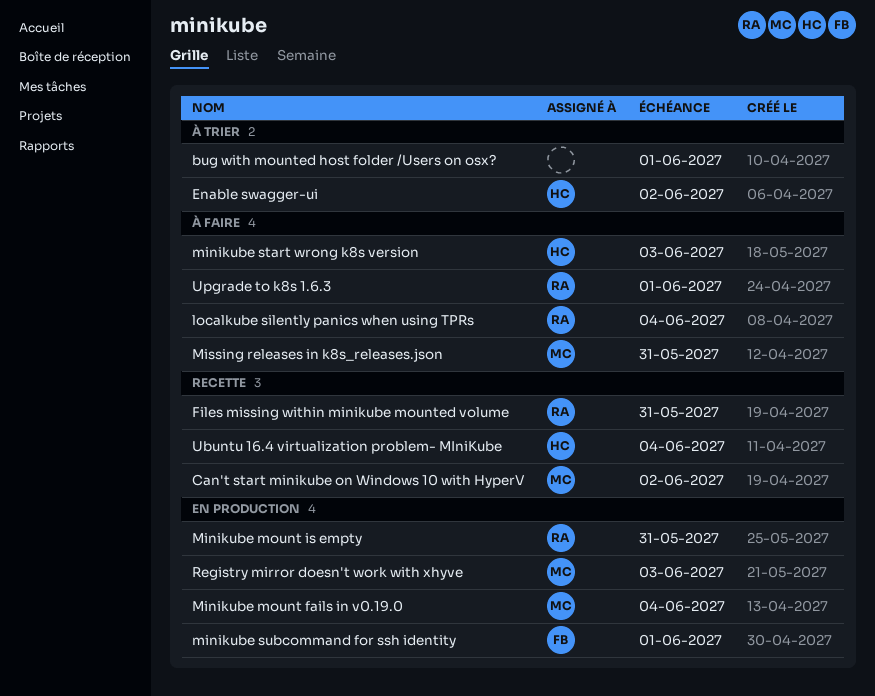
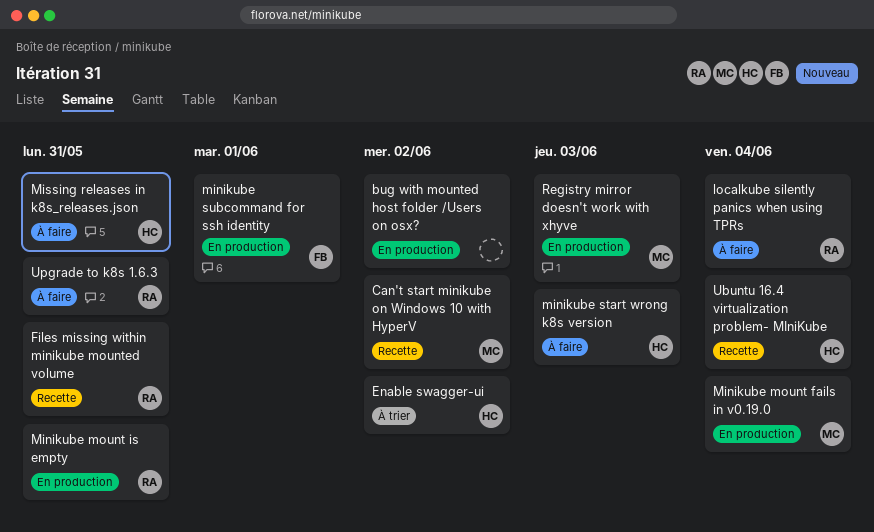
bug with mounted host folder /Users on osx?, status: À trier -> En production
bug with mounted host folder /Users on osx?, due: Jun 1 -> Jun 2
Missing releases in k8s_releases.json, owner: MC -> HC
Upgrade to k8s 1.6.3, due: Jun 1 -> May 31

